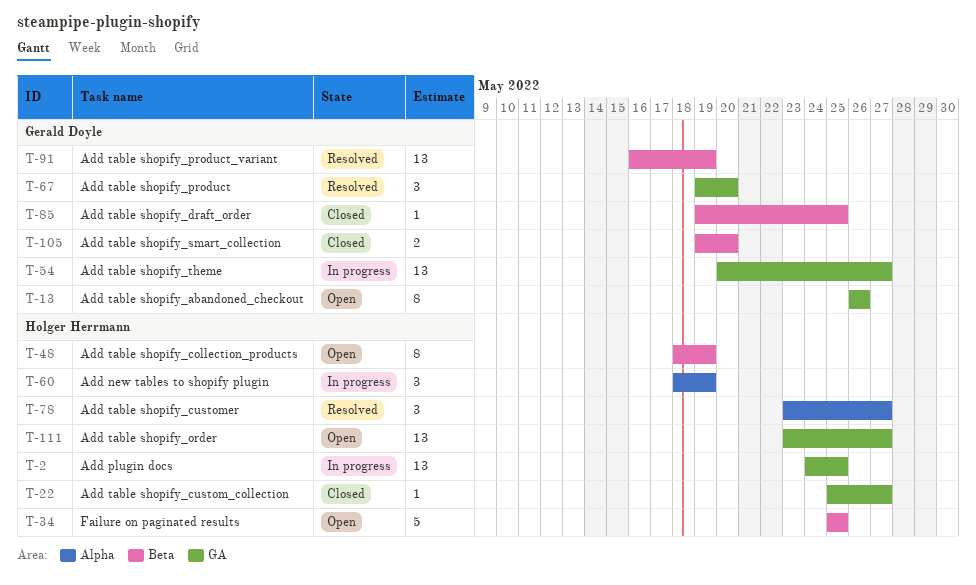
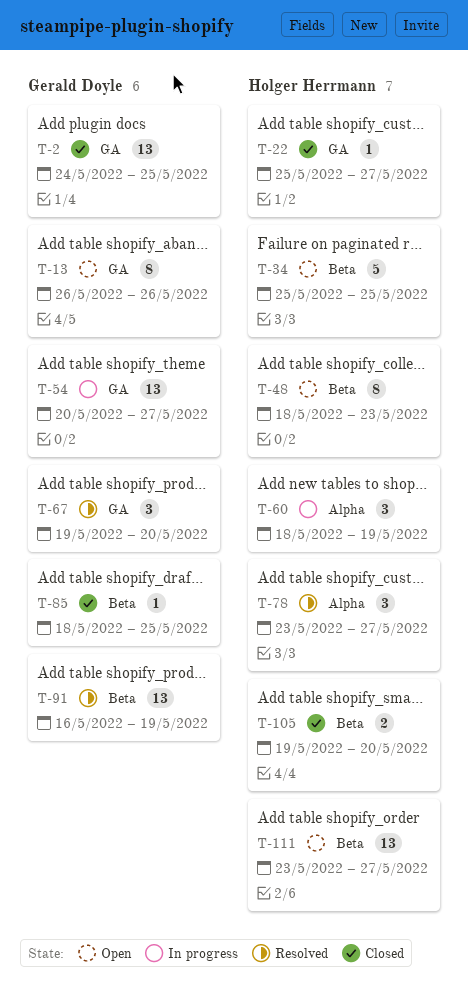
T-2, status: In progress -> Closed
T-2, owner: Holger Herrmann -> Gerald Doyle
T-48, due: May 19 -> May 23
T-85, start: May 19 -> May 18
T-105, owner: Gerald Doyle -> Holger Herrmann
T-111, label: GA -> Beta

